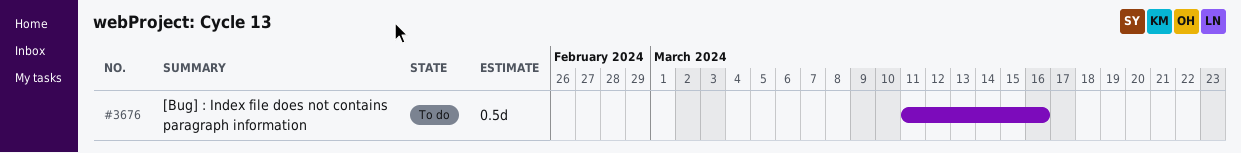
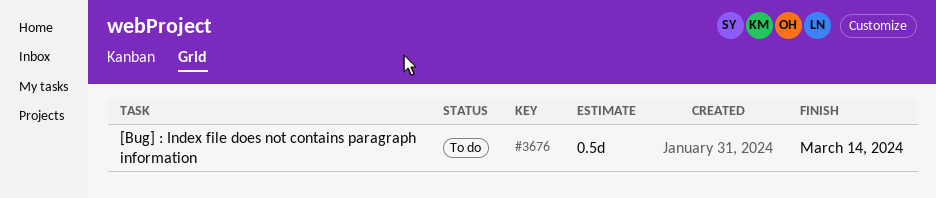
#3676, due: Mar 16 -> Mar 14

